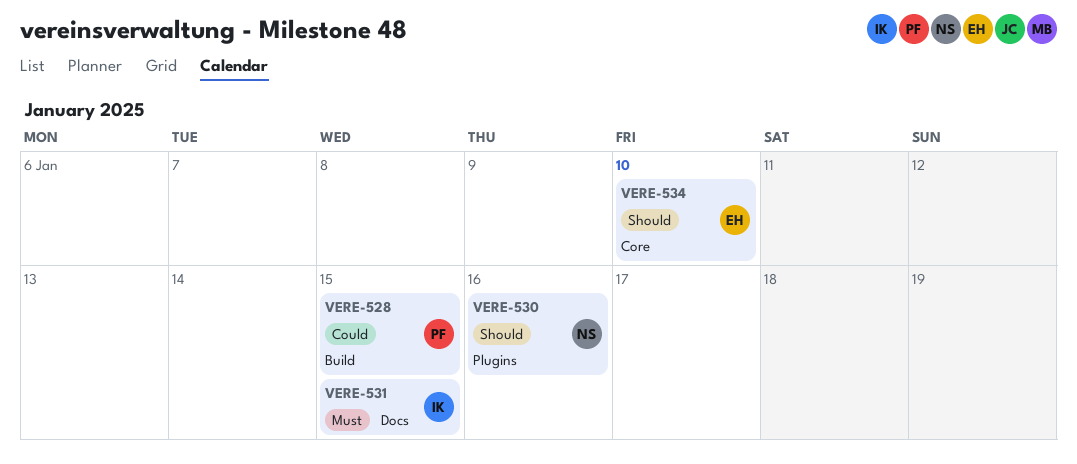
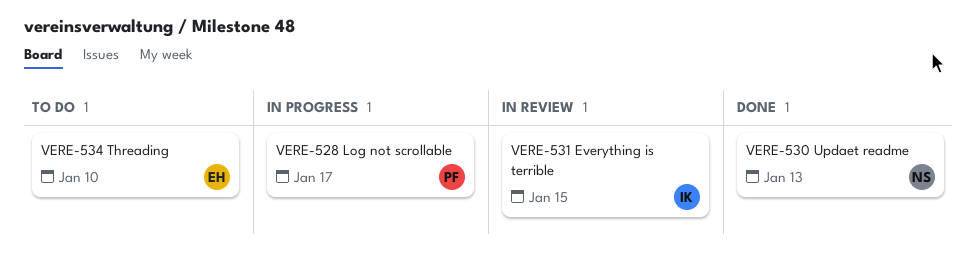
VERE-528, due: Jan 15 -> Jan 17
VERE-530, due: Jan 16 -> Jan 13

